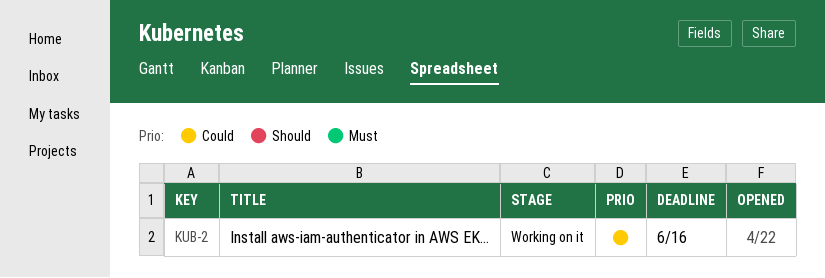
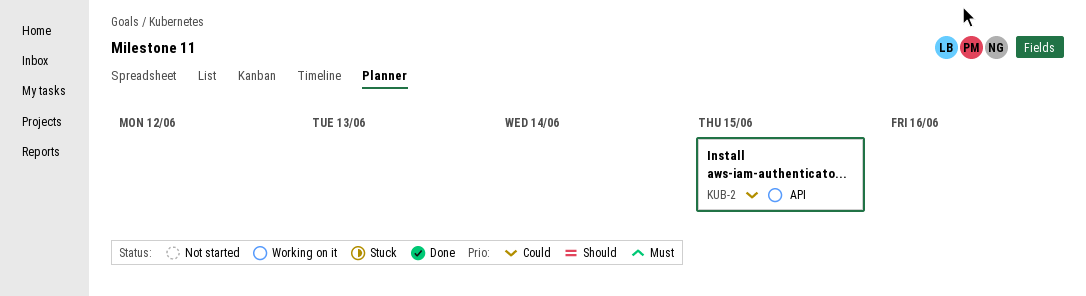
KUB-2, due: Jun 16 -> Jun 15

